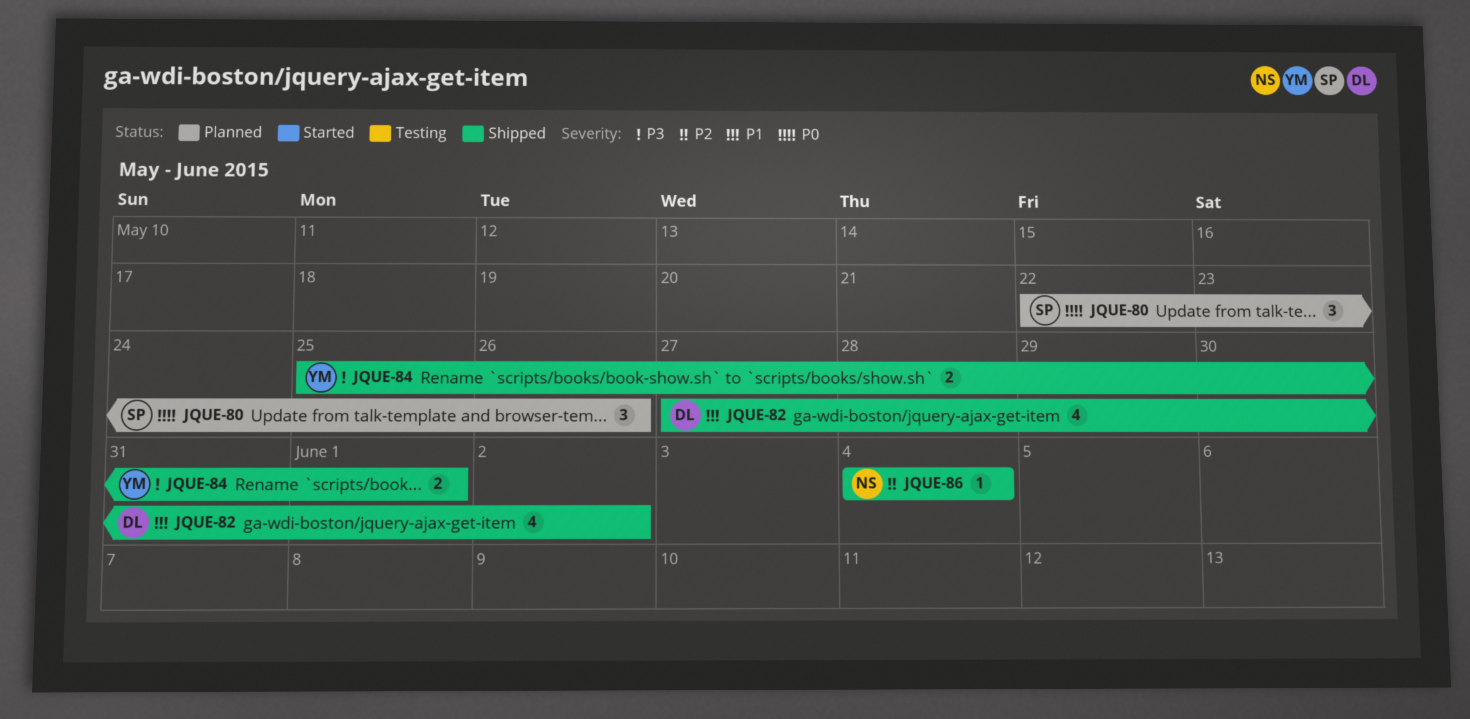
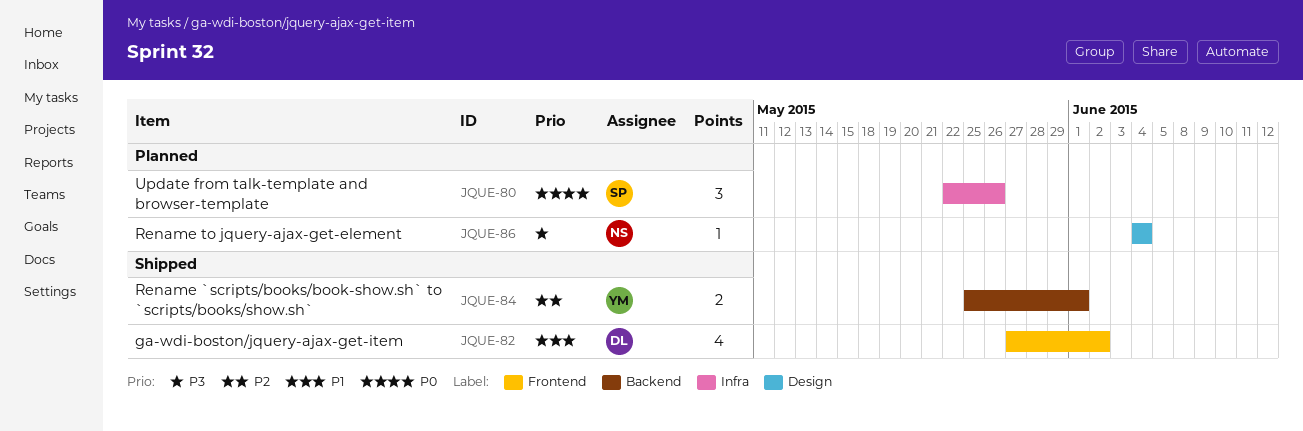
JQUE-84, priority: P3 -> P2
JQUE-86, status: Shipped -> Planned
JQUE-86, priority: P2 -> P3

